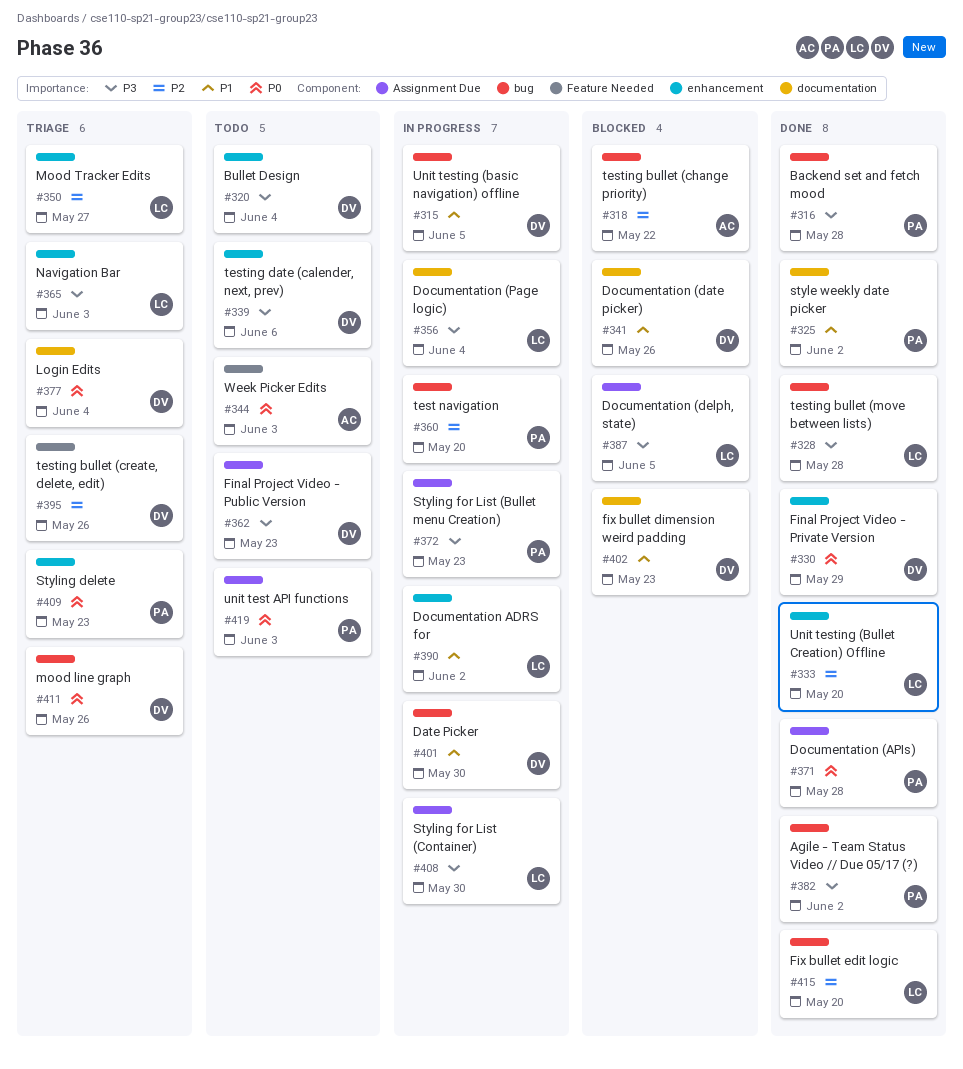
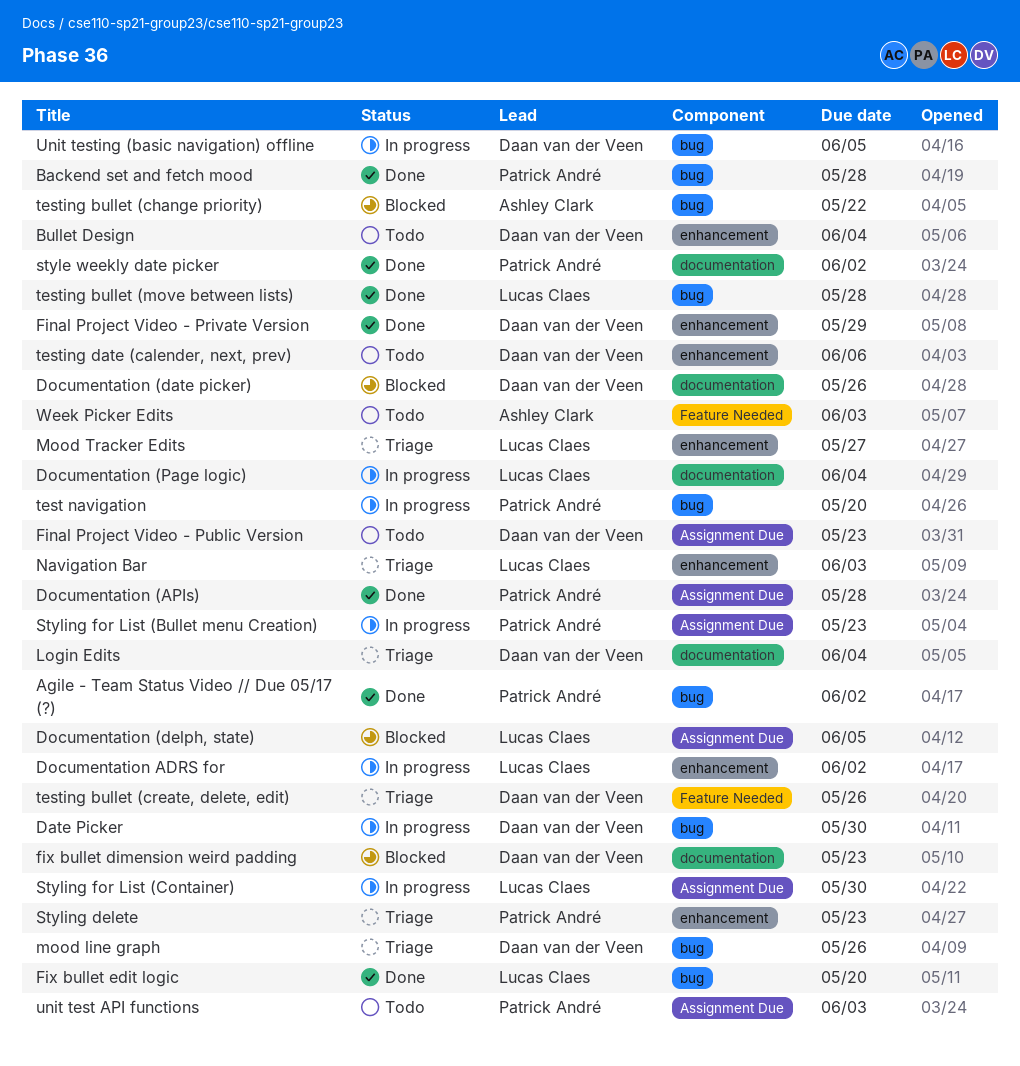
Unit testing (Bullet Creation) Offline: present -> none

